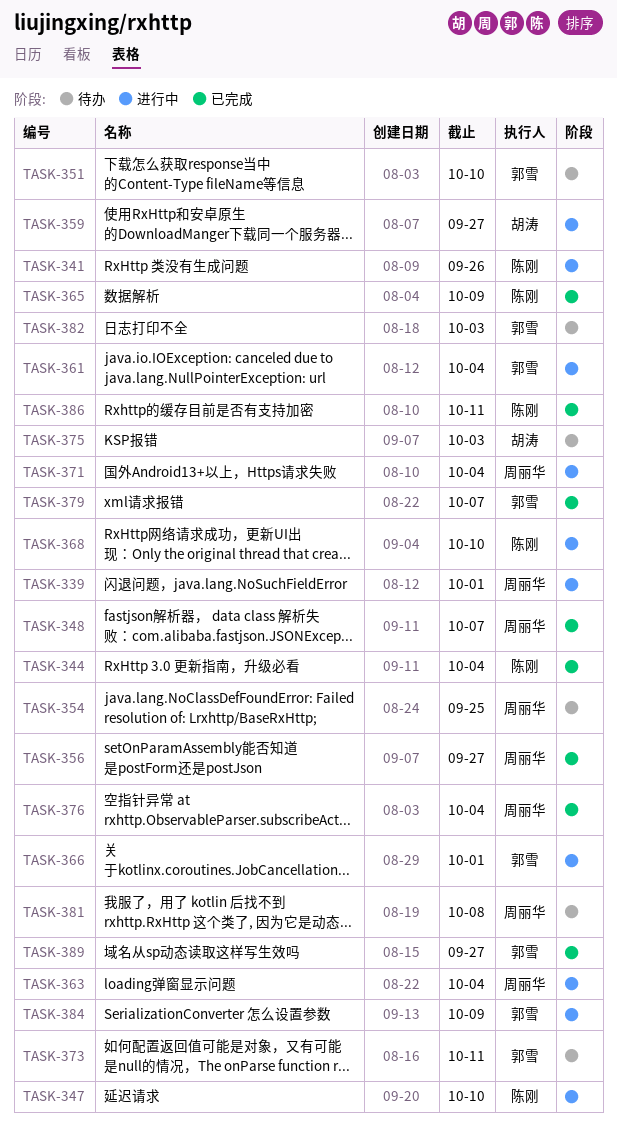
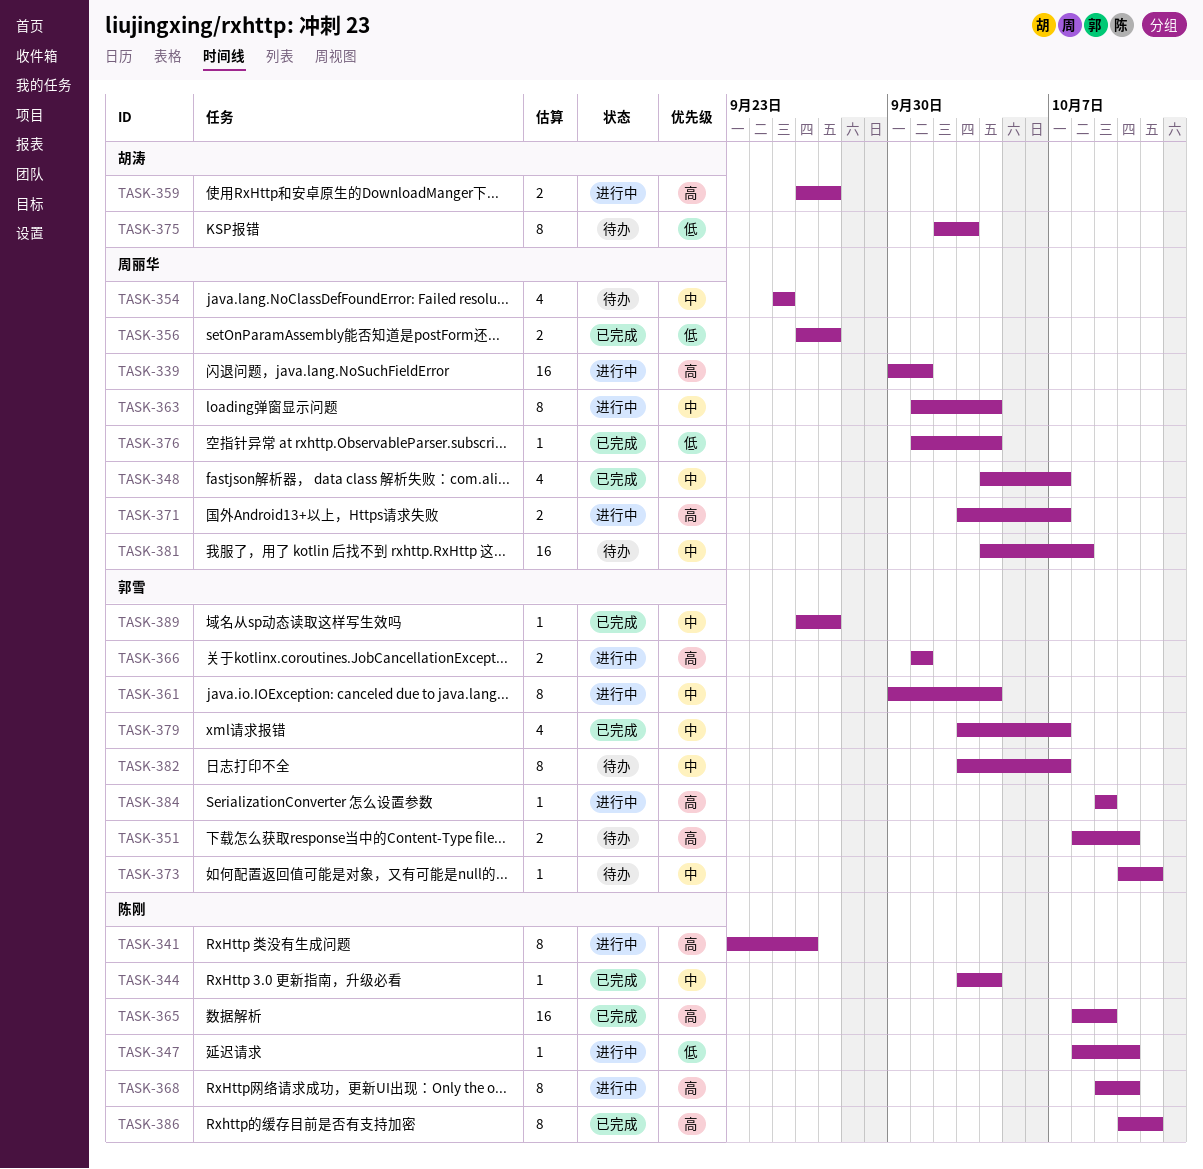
TASK-371, due: Oct 4 -> Oct 7
TASK-382, due: Oct 3 -> Oct 7

